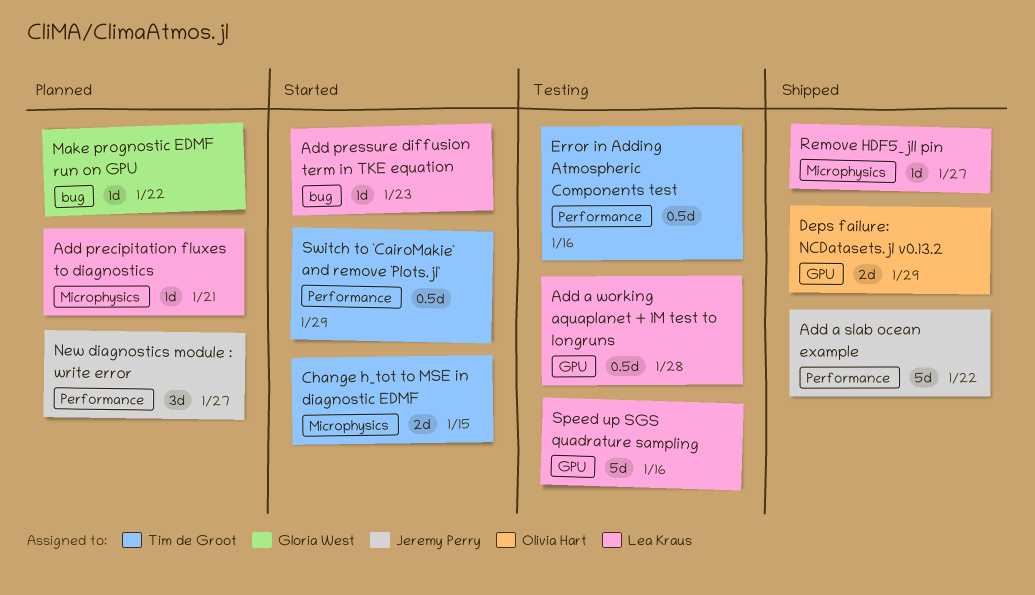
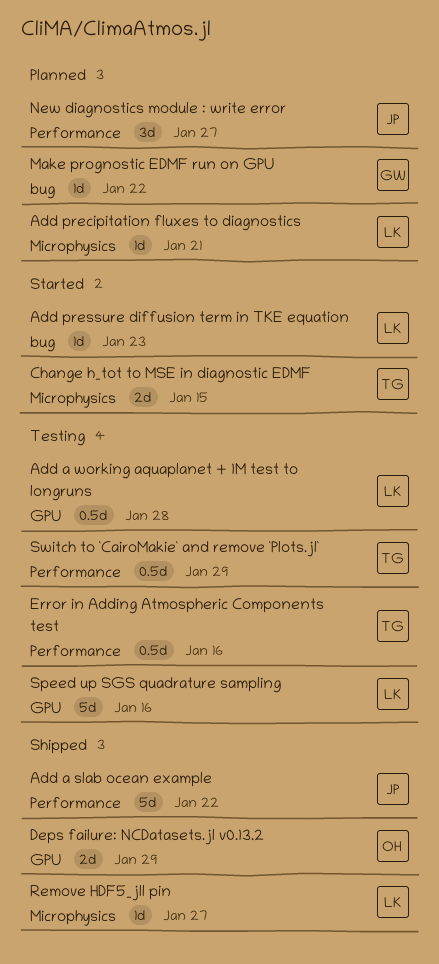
Switch to `CairoMakie` and remove `Plots.jl`, status: Started -> Testing

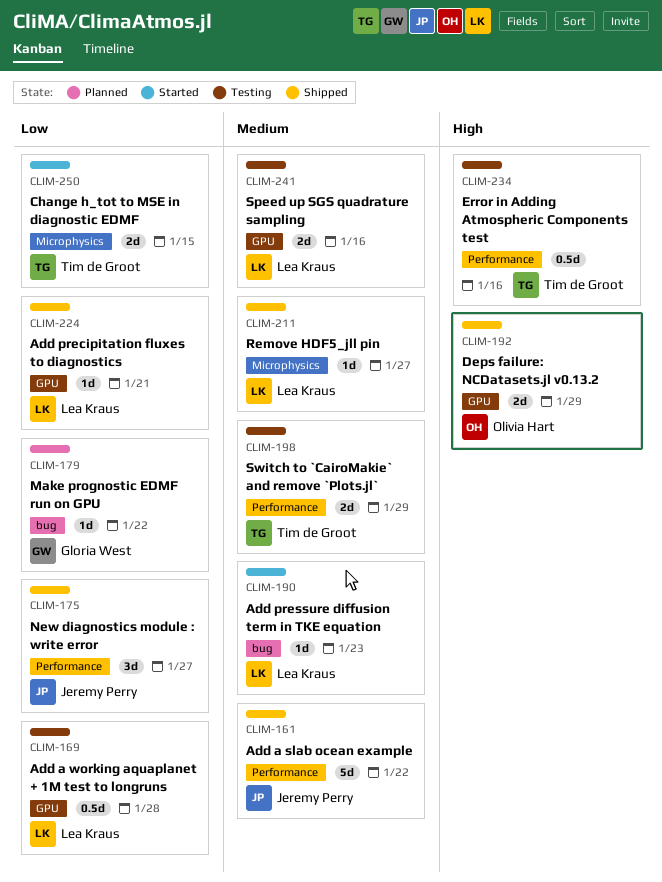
Add precipitation fluxes to diagnostics, status: Planned -> Shipped
Add precipitation fluxes to diagnostics, label: Microphysics -> GPU
New diagnostics module : write error, status: Planned -> Shipped
Speed up SGS quadrature sampling, estimate: 5d -> 2d
Switch to `CairoMakie` and remove `Plots.jl`, estimate: 0.5d -> 2d

